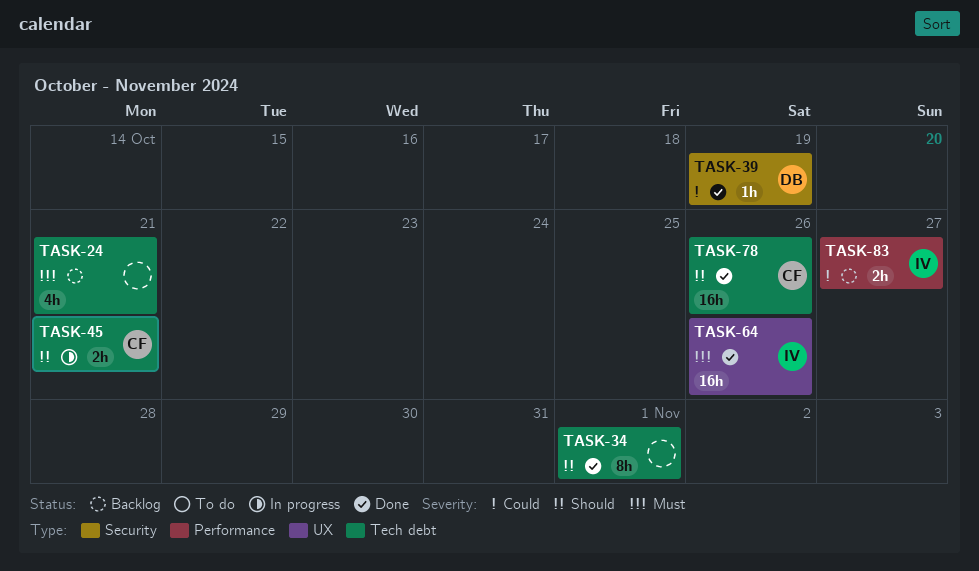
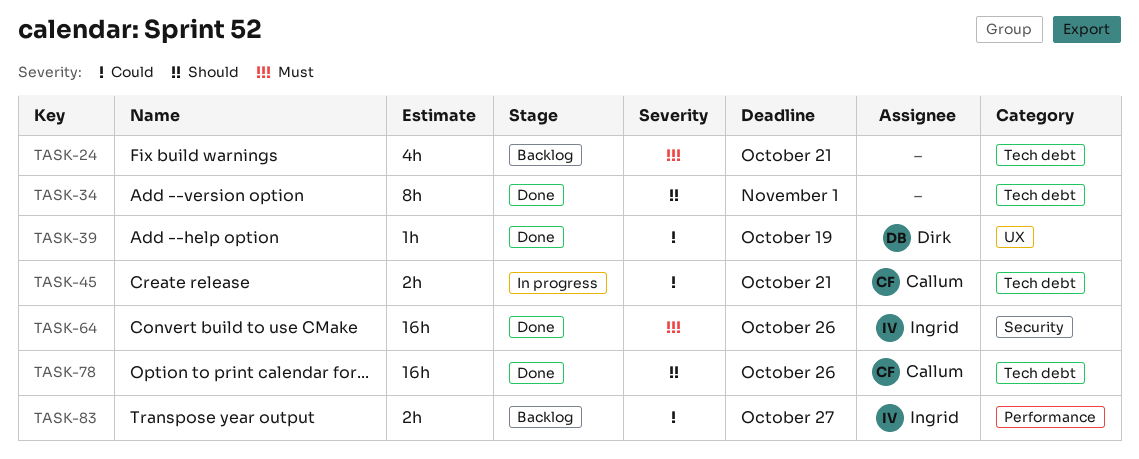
TASK-39, label: Security -> UX
TASK-45, priority: Should -> Could
TASK-64, label: UX -> Security

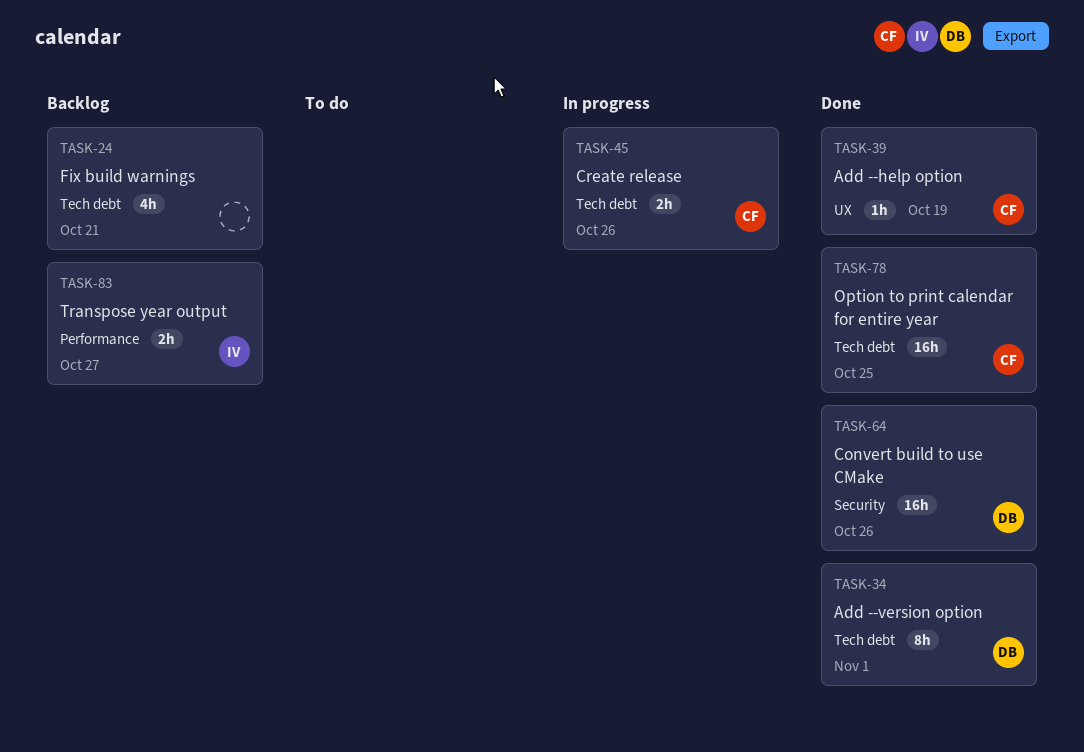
TASK-34, owner: none -> Dirk
TASK-39, owner: Dirk -> Callum
TASK-45, due: Oct 21 -> Oct 26
TASK-64, owner: Ingrid -> Dirk
TASK-78, due: Oct 26 -> Oct 25

